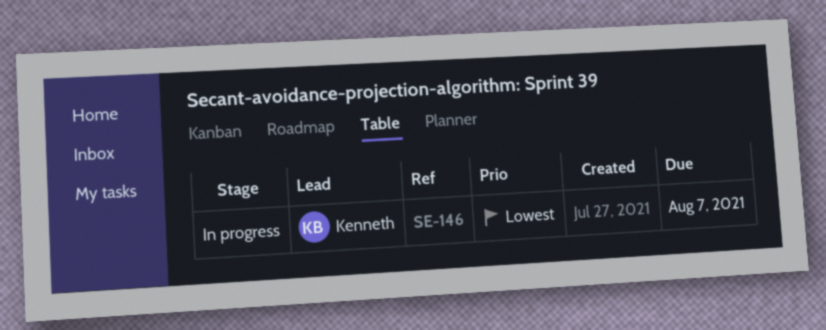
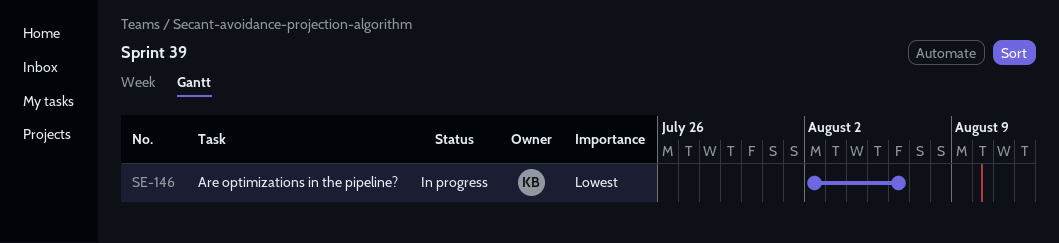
SE-146, due: Aug 7 -> Aug 6

